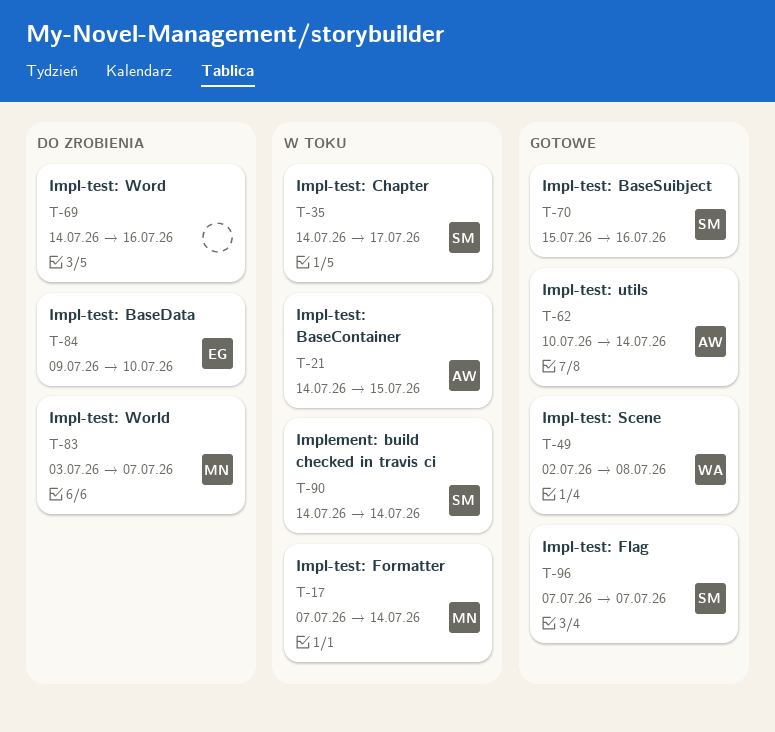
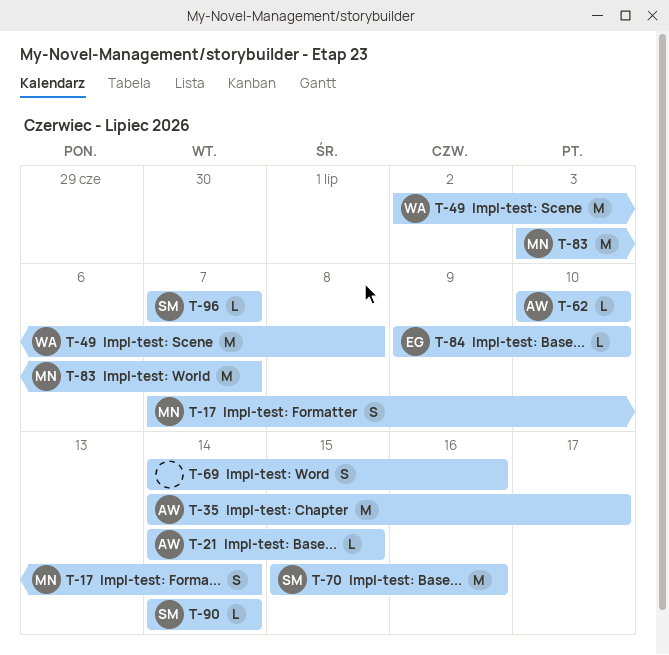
T-35, owner: SM -> AW
T-62, due: Jul 14 -> Jul 10

